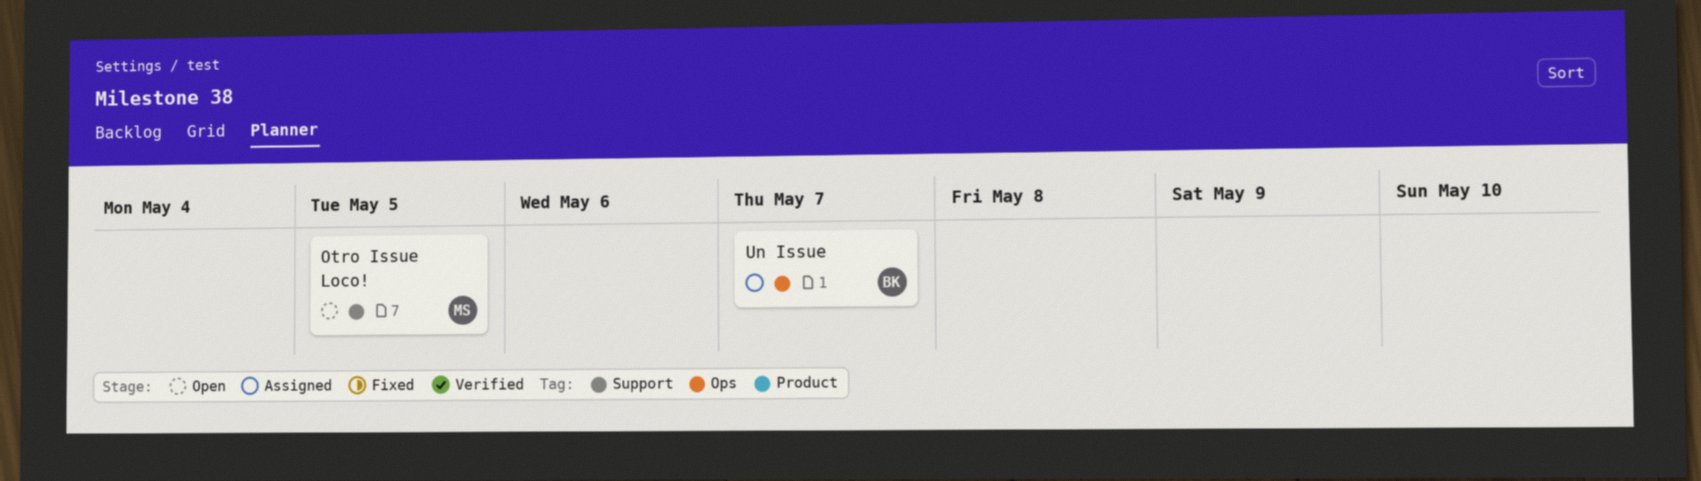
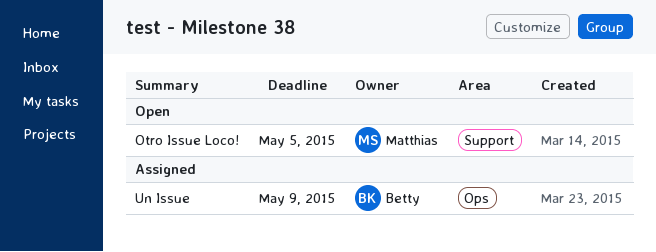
Un Issue, due: May 7 -> May 9

